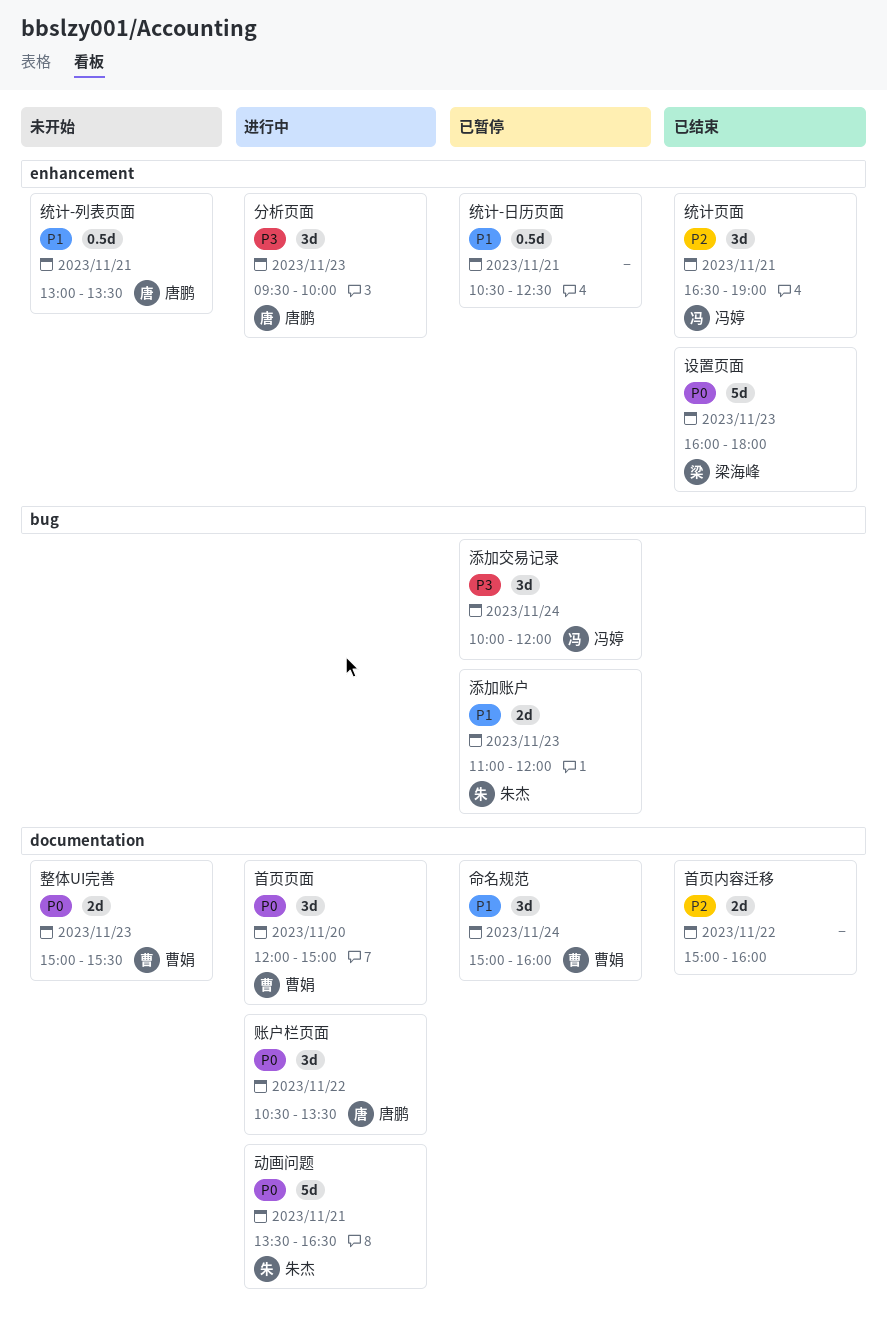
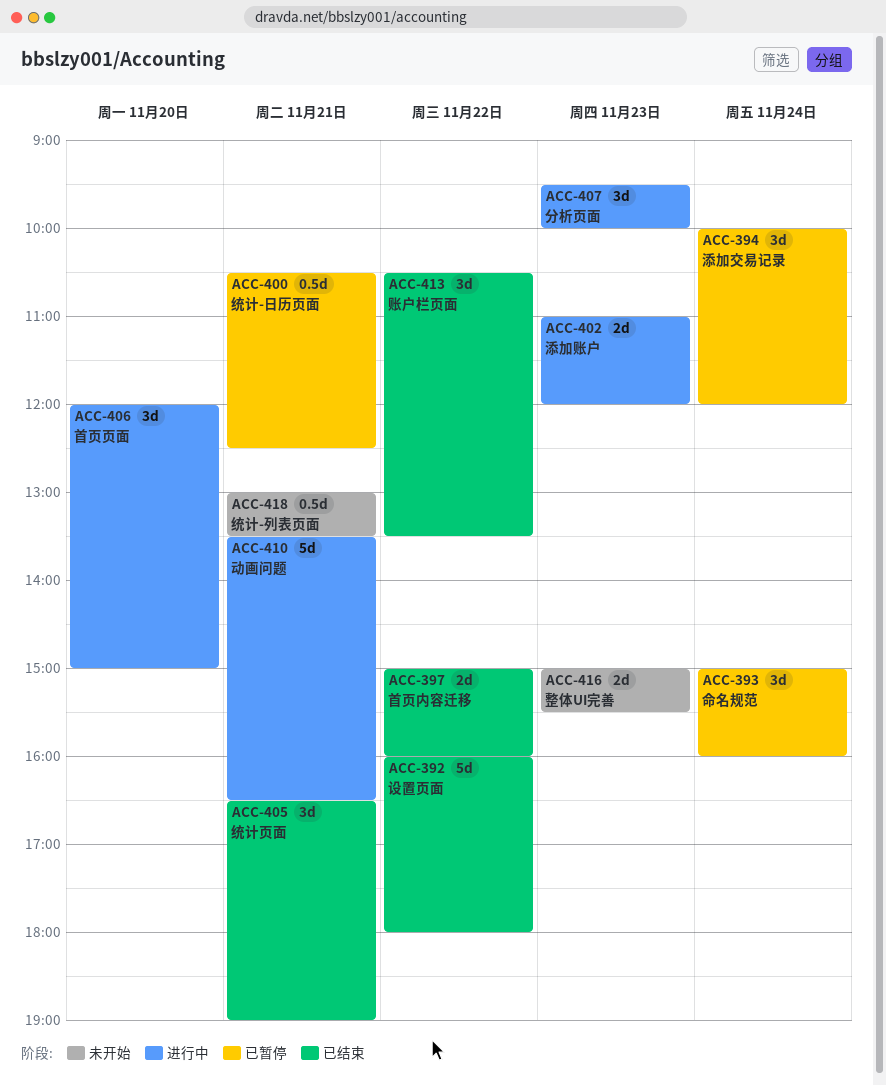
添加账户, status: 已暂停 -> 进行中
设置页面, day: Nov 23 -> Nov 22
账户栏页面, status: 进行中 -> 已结束

